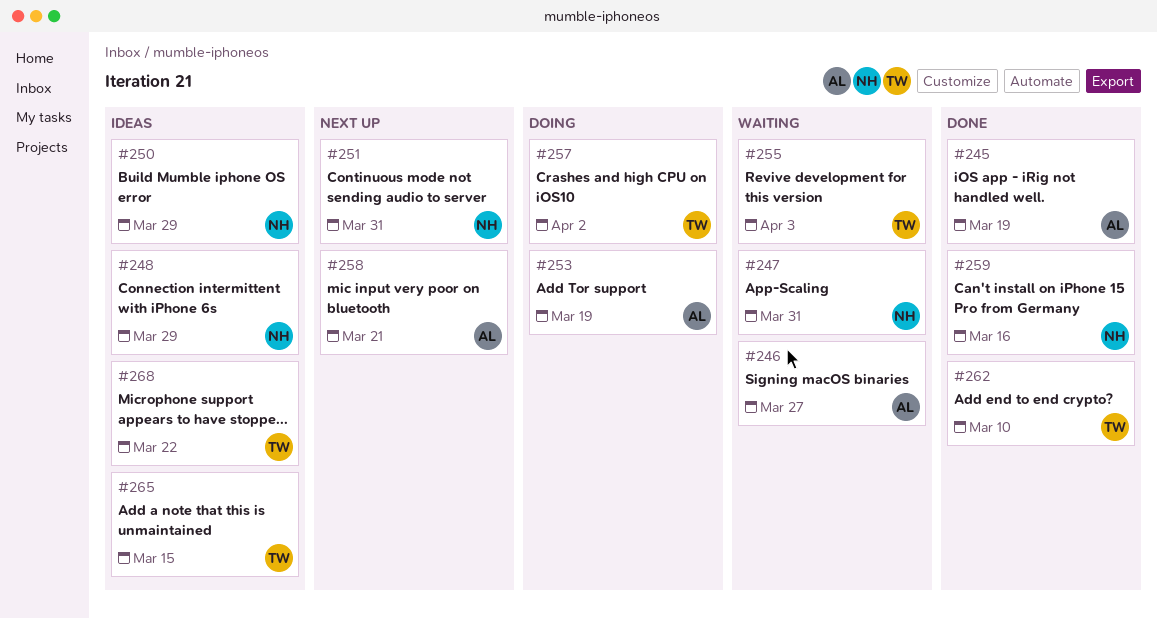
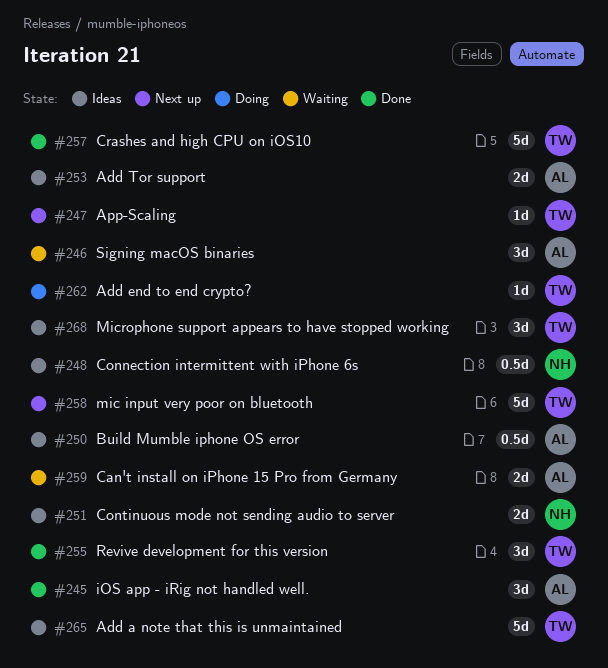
#247, status: Waiting -> Next up
#247, owner: NH -> TW
#250, owner: NH -> AL
#251, status: Next up -> Ideas
#253, status: Doing -> Ideas
#255, status: Waiting -> Done
#257, status: Doing -> Done
#258, owner: AL -> TW
#259, status: Done -> Waiting
#259, owner: NH -> AL
#262, status: Done -> Doing

